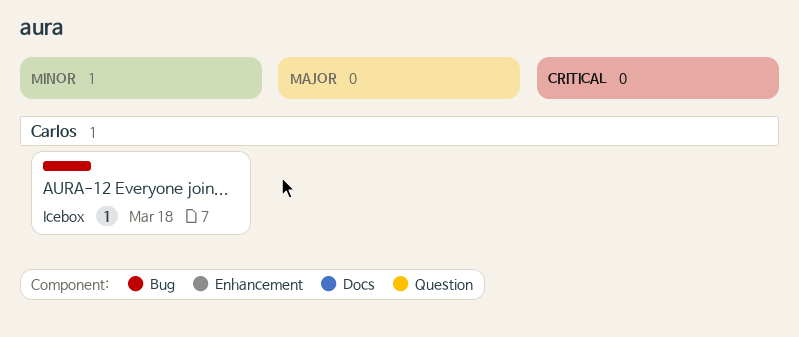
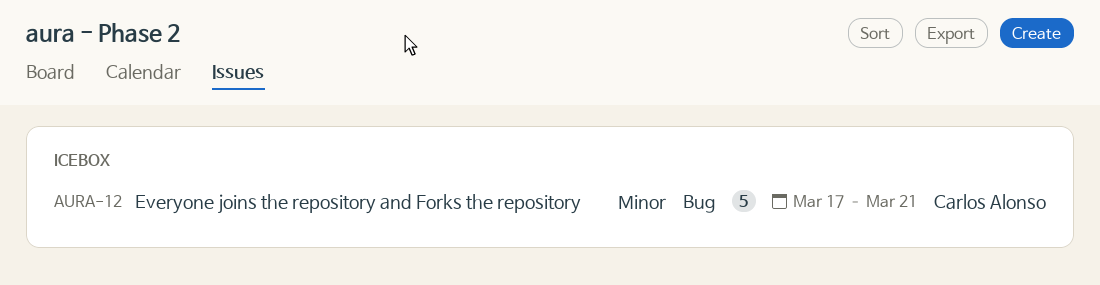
AURA-12, estimate: 1 -> 5
AURA-12, due: Mar 18 -> Mar 21

